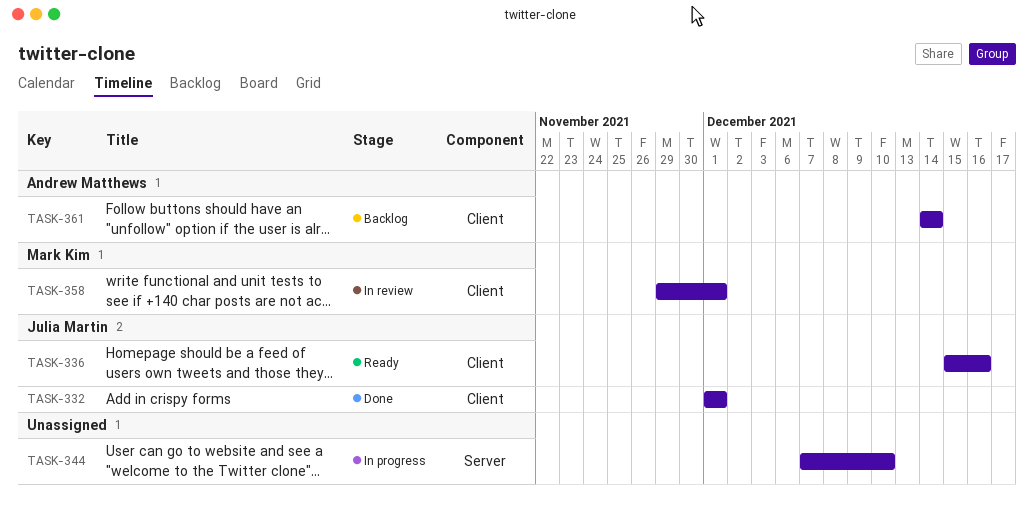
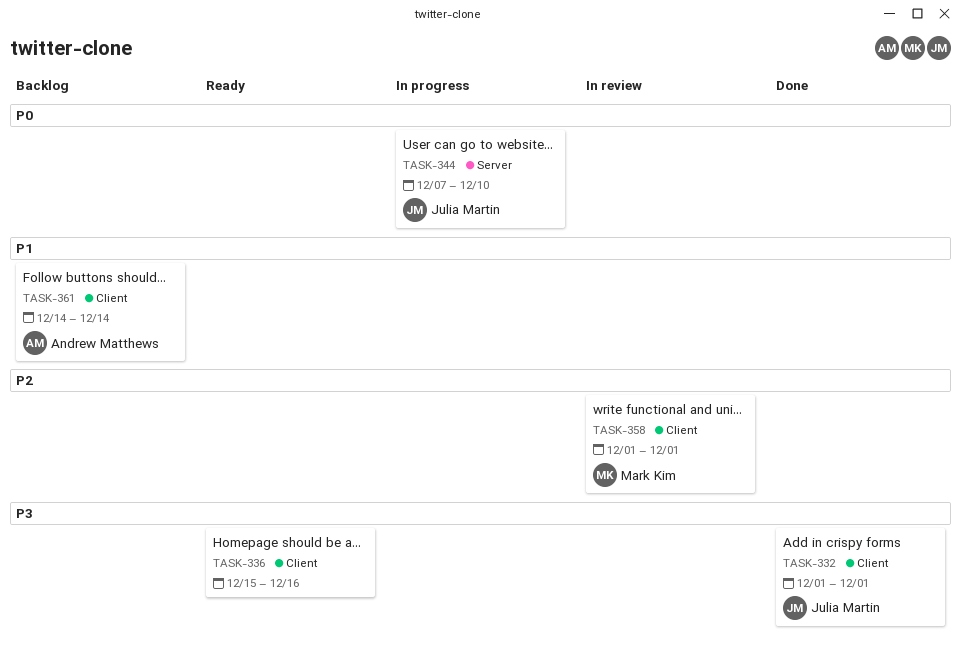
TASK-336, owner: Julia Martin -> none
TASK-344, owner: none -> Julia Martin
TASK-358, start: Nov 29 -> Dec 1

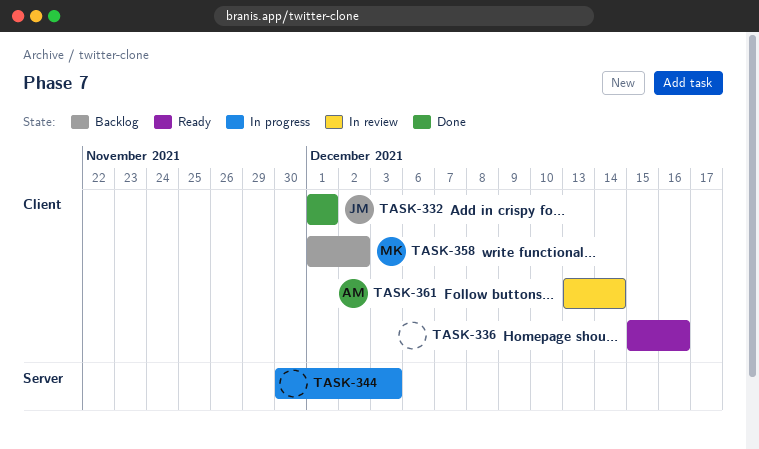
TASK-344, owner: Julia Martin -> none
TASK-344, start: Dec 7 -> Nov 30
TASK-344, due: Dec 10 -> Dec 3
TASK-358, status: In review -> Backlog
TASK-358, due: Dec 1 -> Dec 2
TASK-361, status: Backlog -> In review
TASK-361, start: Dec 14 -> Dec 13

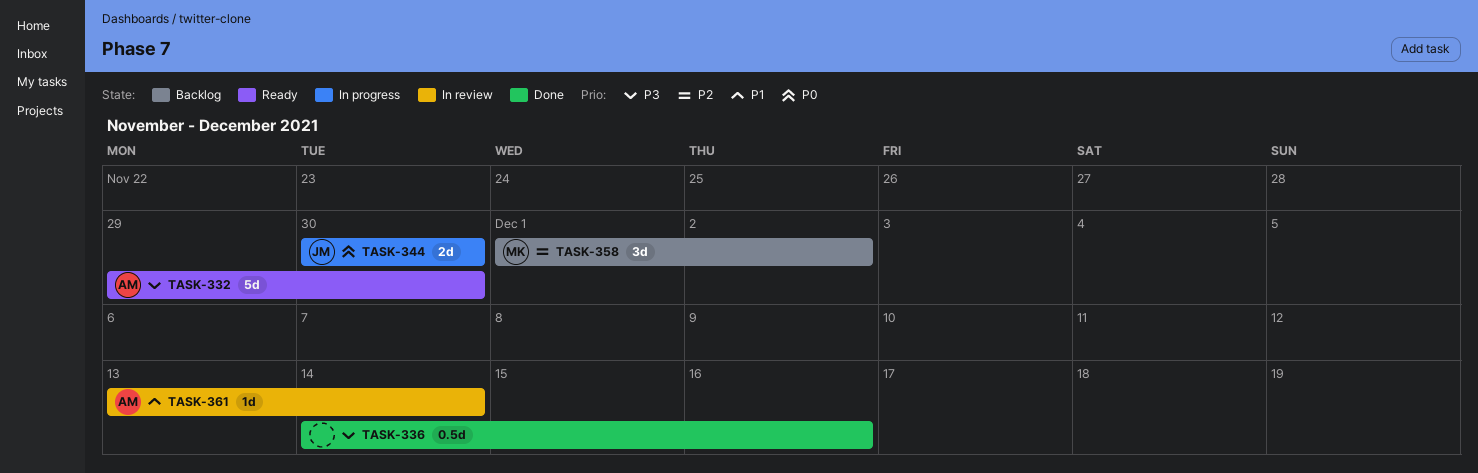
TASK-332, status: Done -> Ready
TASK-332, owner: JM -> AM
TASK-332, start: Dec 1 -> Nov 29
TASK-332, due: Dec 1 -> Nov 30
TASK-336, status: Ready -> Done
TASK-336, start: Dec 15 -> Dec 14
TASK-344, owner: none -> JM
TASK-344, due: Dec 3 -> Nov 30

